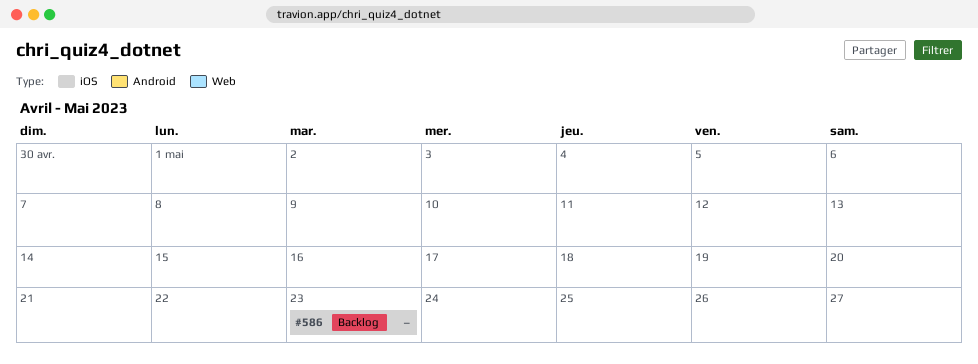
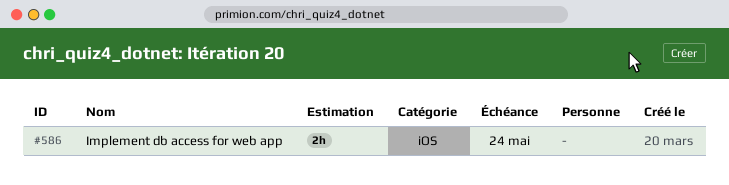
#586, due: May 23 -> May 24

